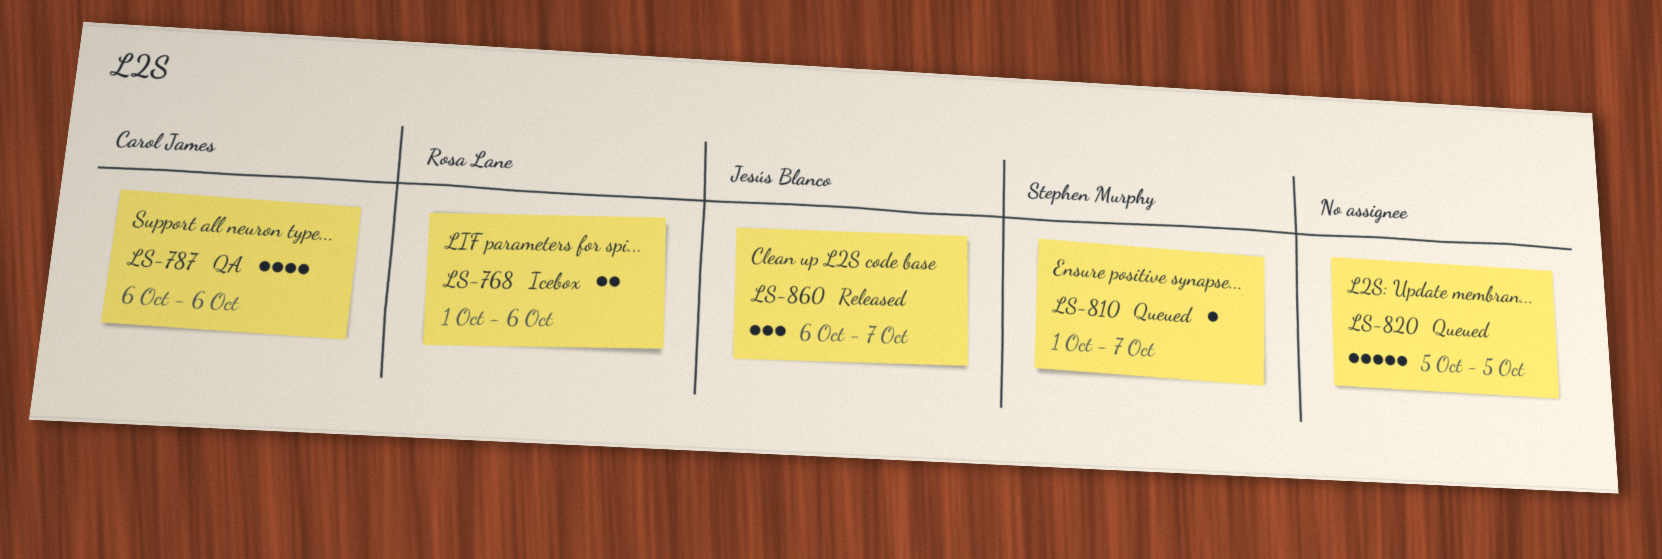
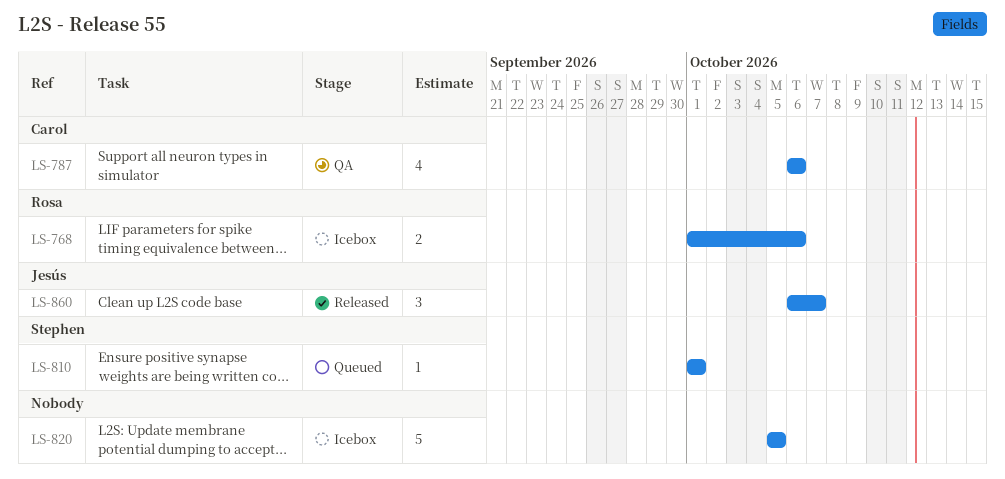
LS-810, due: Oct 7 -> Oct 1
LS-820, status: Queued -> Icebox

